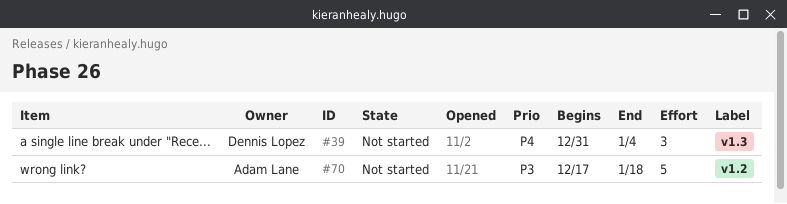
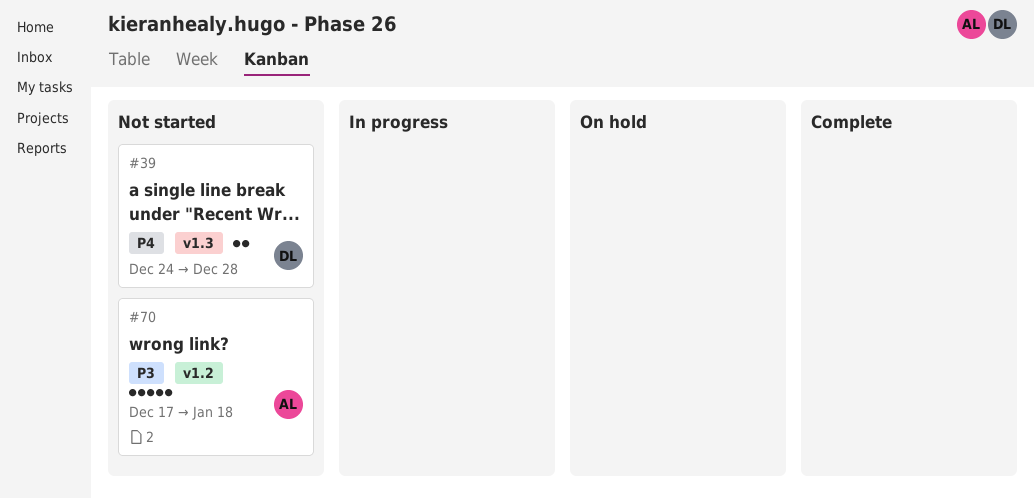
#39, estimate: 3 -> 2
#39, start: Dec 31 -> Dec 24
#39, due: Jan 4 -> Dec 28

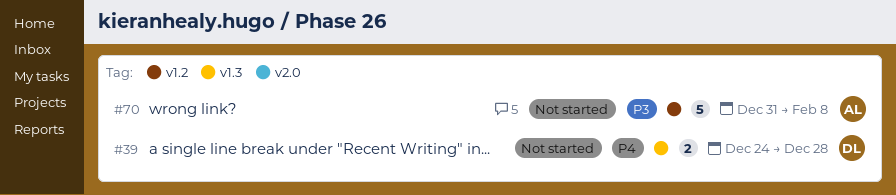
#70, start: Dec 17 -> Dec 31
#70, due: Jan 18 -> Feb 8

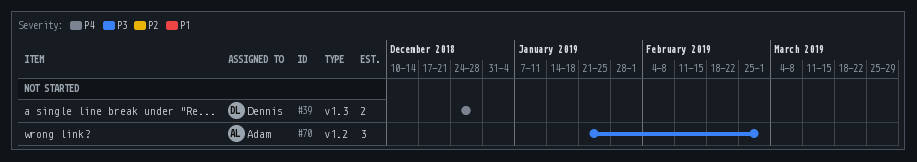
#70, estimate: 5 -> 3
#70, start: Dec 31 -> Jan 21
#70, due: Feb 8 -> Mar 1

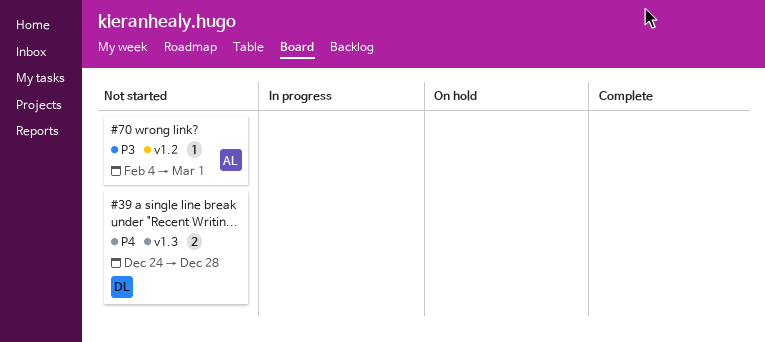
#70, estimate: 3 -> 1
#70, start: Jan 21 -> Feb 4

